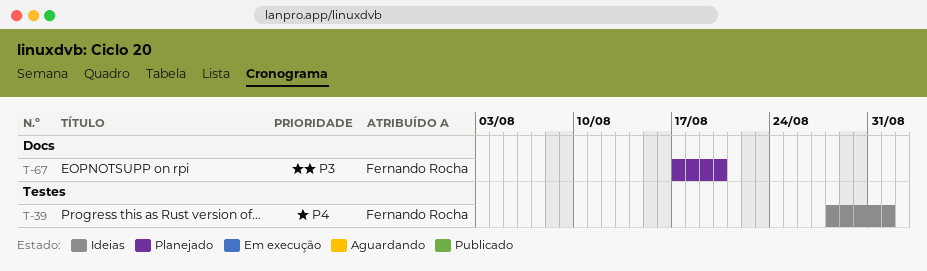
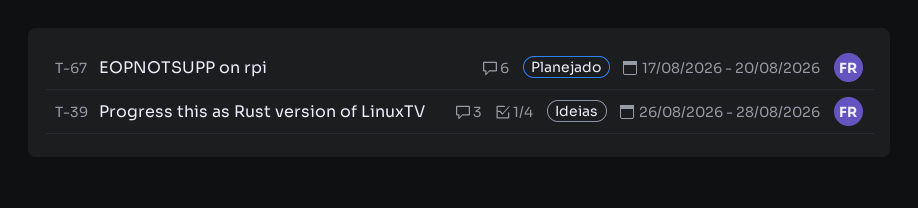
T-39, start: Aug 28 -> Aug 26
T-39, due: Sep 1 -> Aug 28

